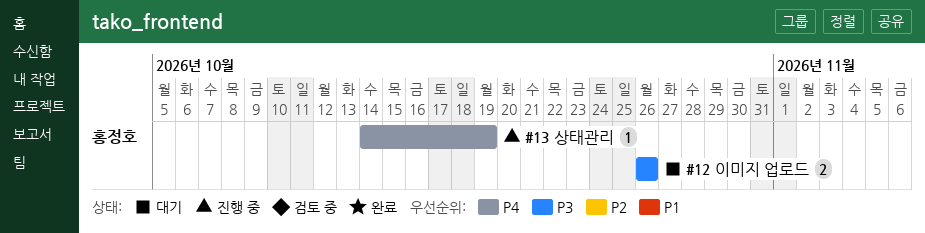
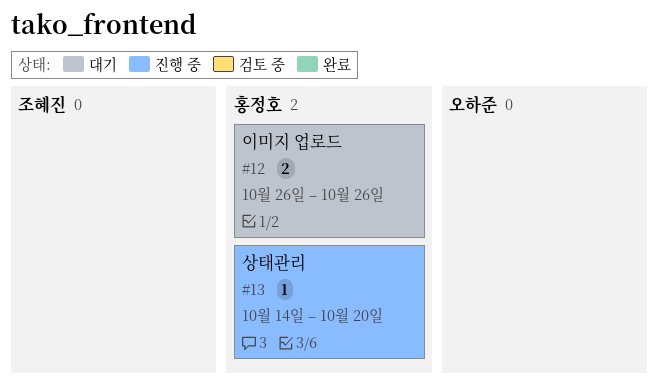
#13, due: Oct 19 -> Oct 20

